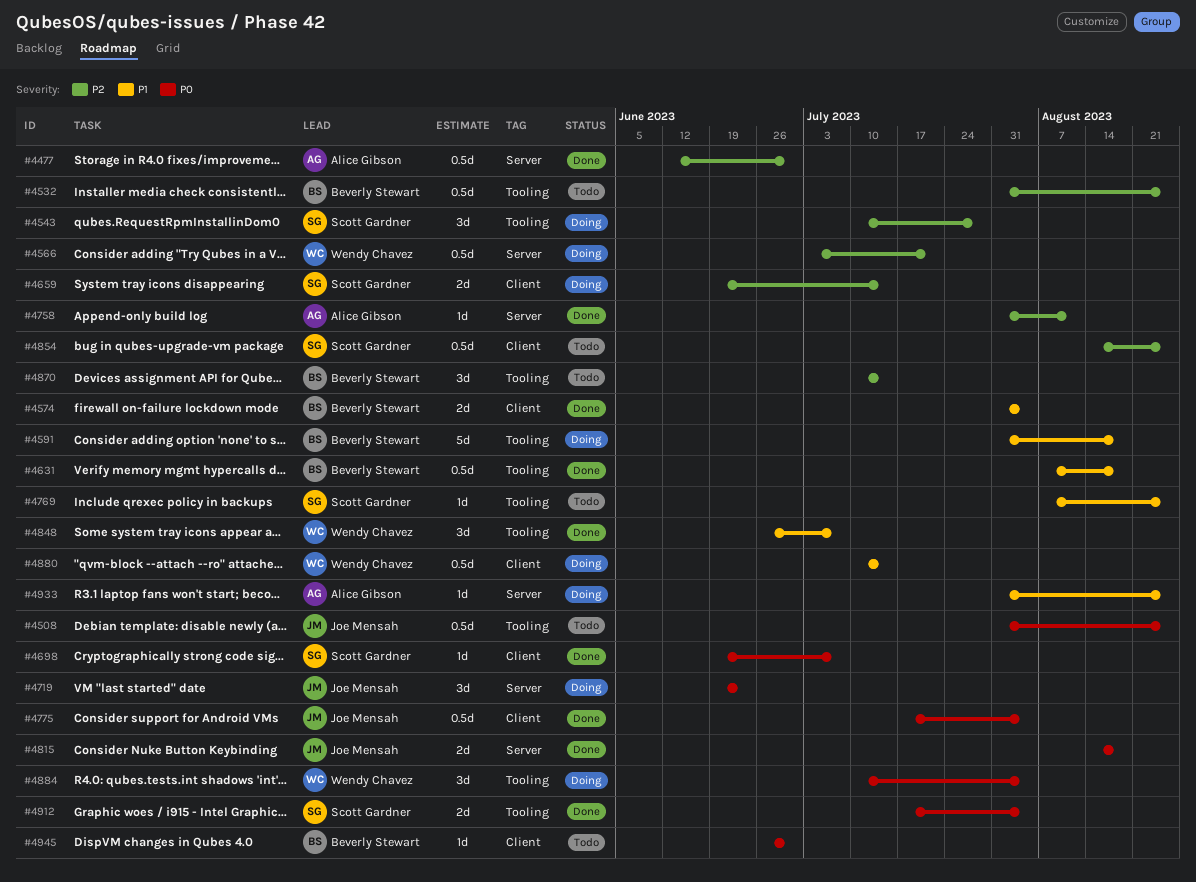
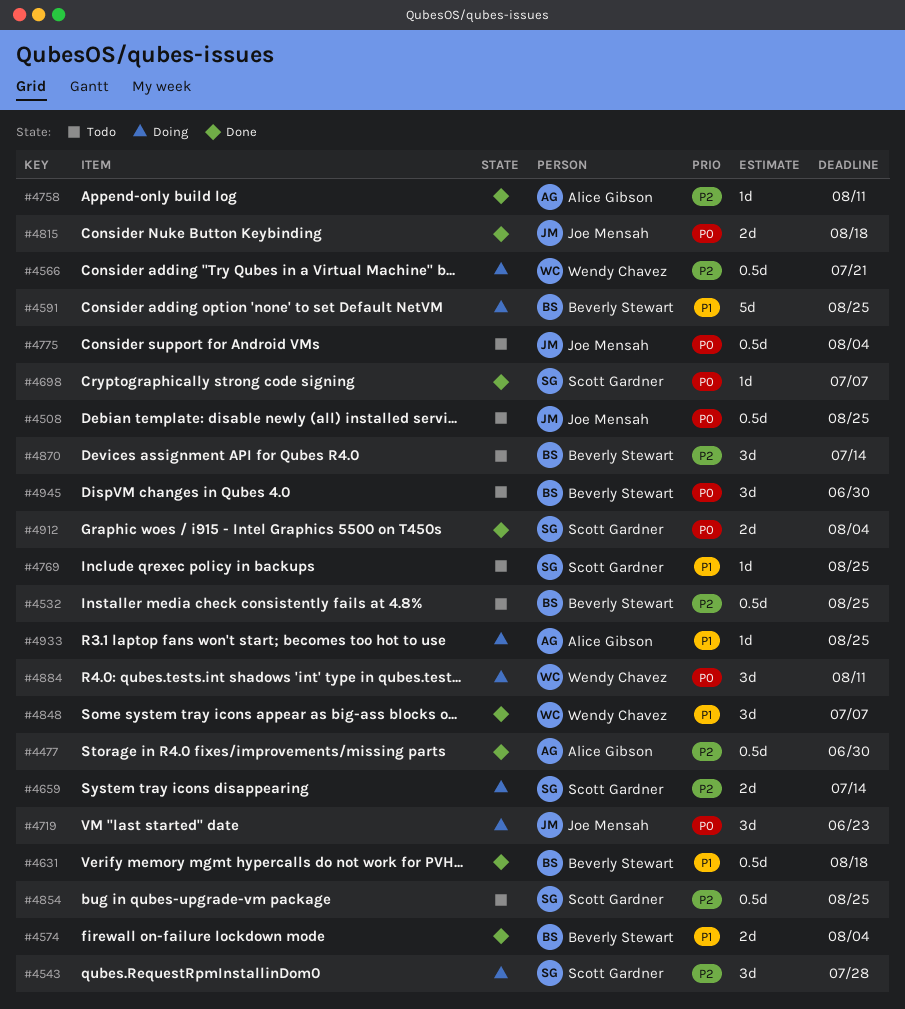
#4591, due: Aug 18 -> Aug 25
#4775, status: Done -> Todo
#4880: present -> none
#4884, due: Aug 4 -> Aug 11
#4945, estimate: 1d -> 3d

